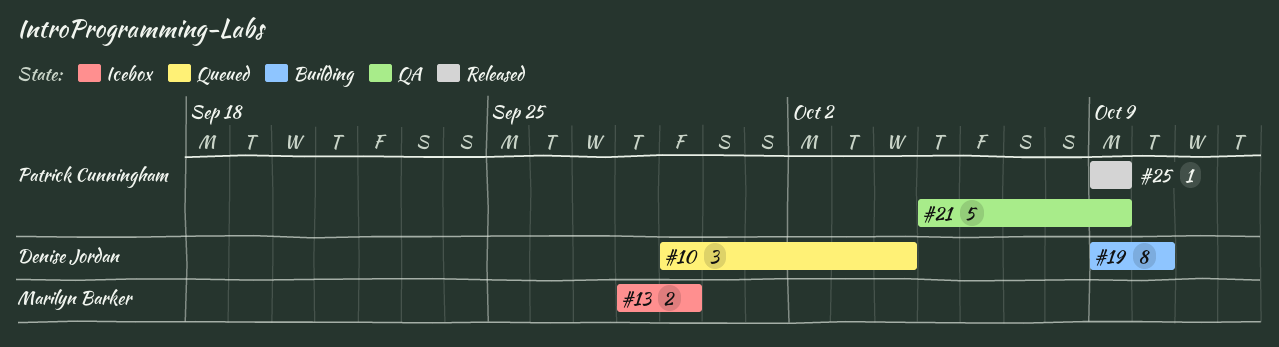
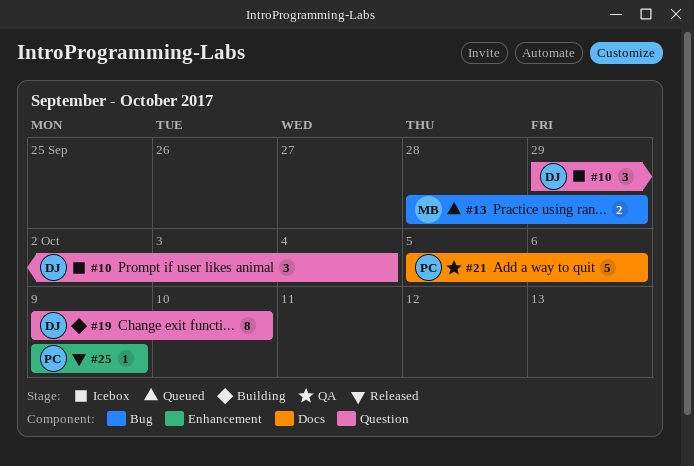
#10, status: Queued -> Icebox
#13, status: Icebox -> Queued
#21, due: Oct 9 -> Oct 6

